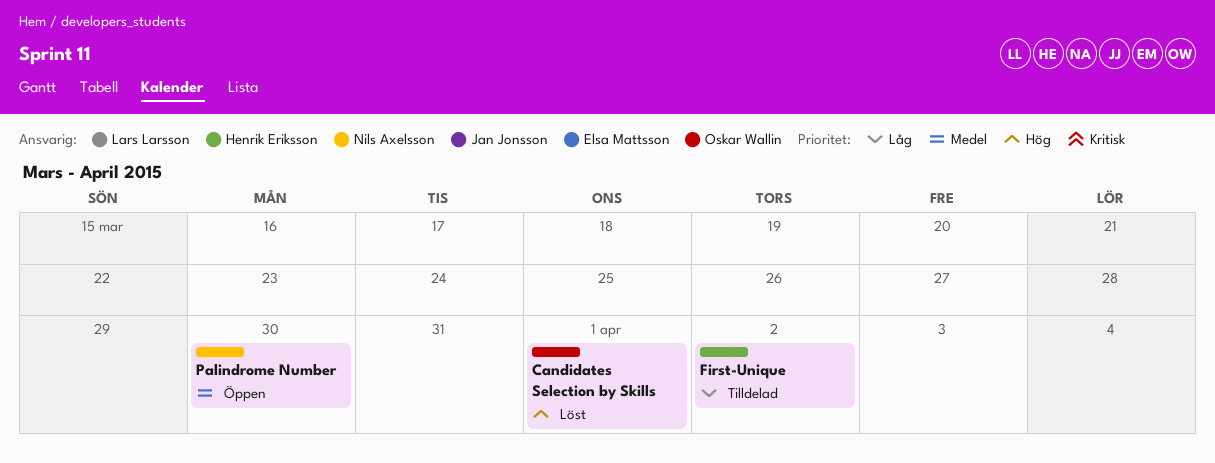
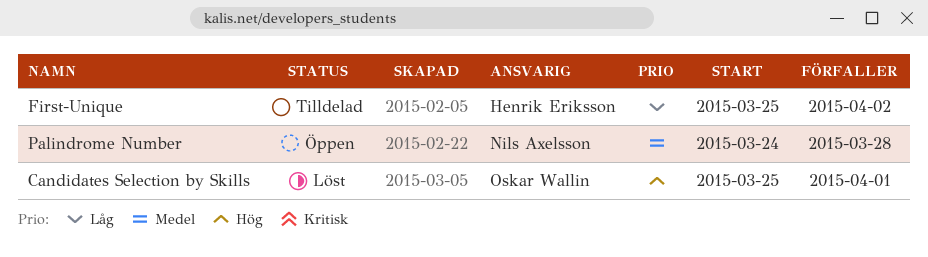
Palindrome Number, due: Mar 30 -> Mar 28

